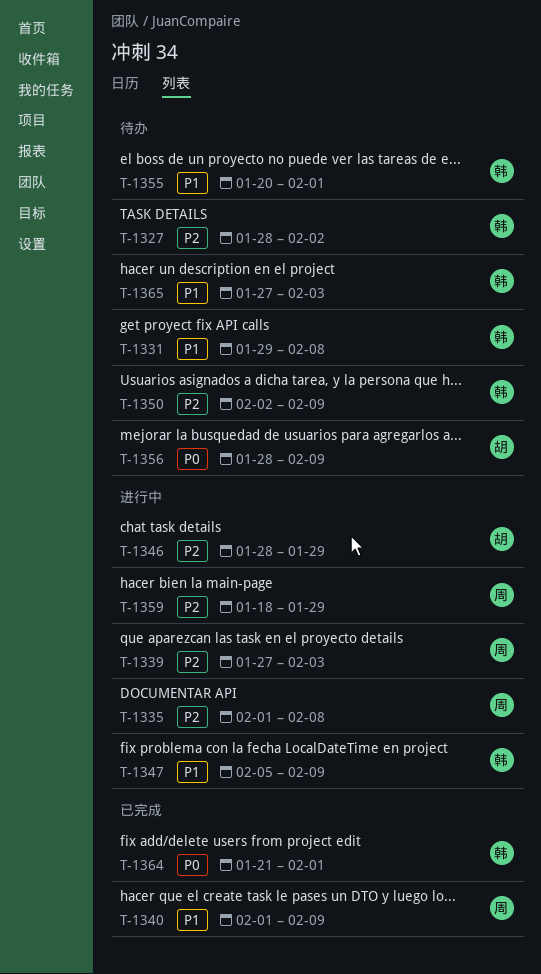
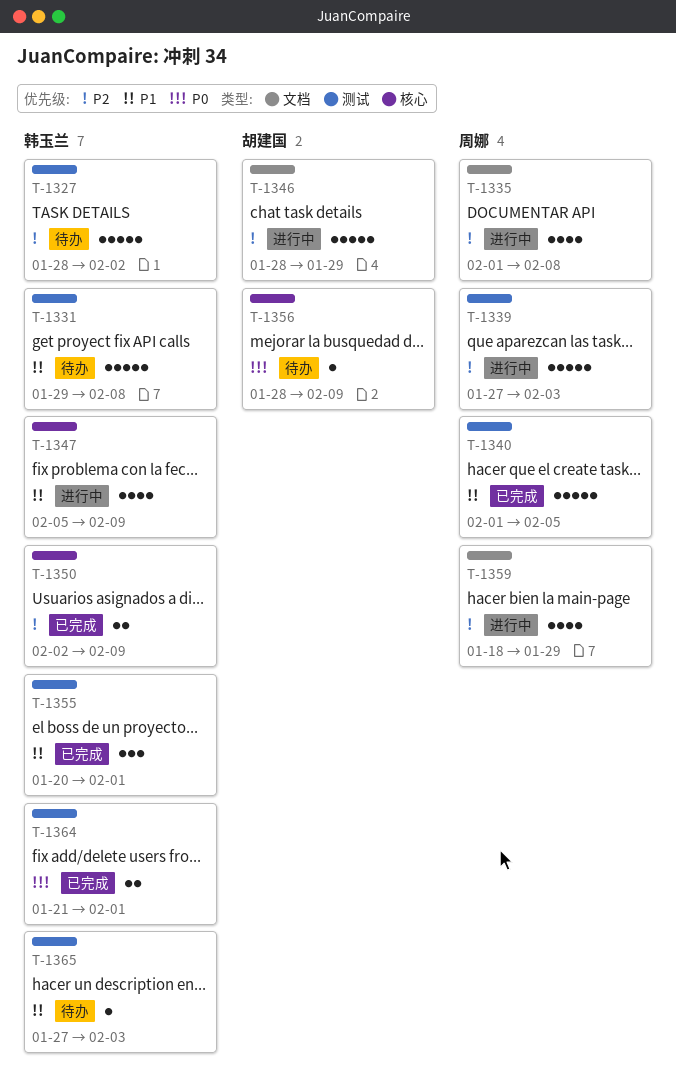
T-1340, due: Feb 9 -> Feb 5
T-1350, status: 待办 -> 已完成
T-1355, status: 待办 -> 已完成

